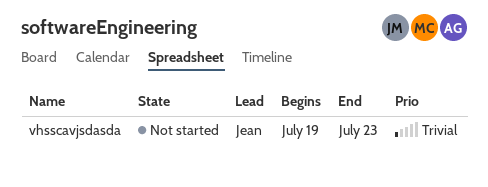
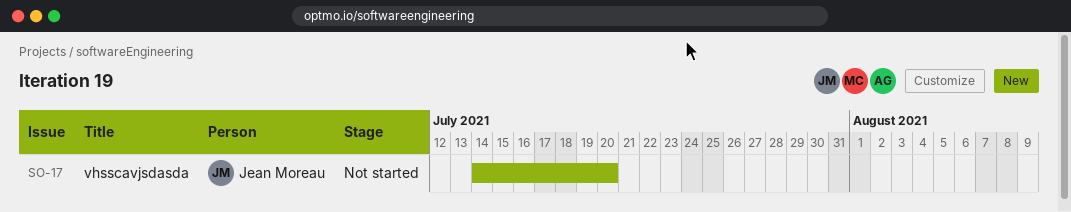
vhsscavjsdasda, start: Jul 19 -> Jul 14
vhsscavjsdasda, due: Jul 23 -> Jul 20

